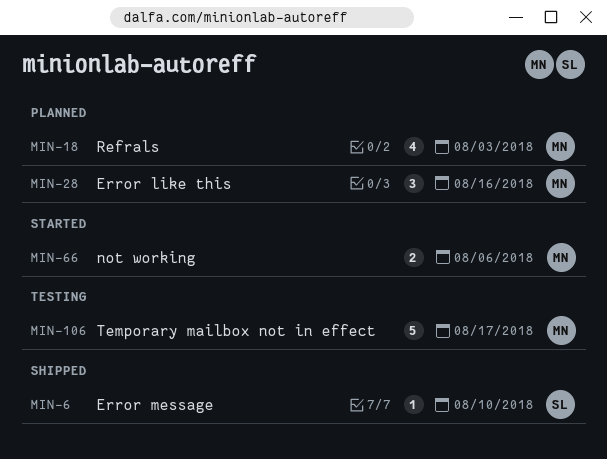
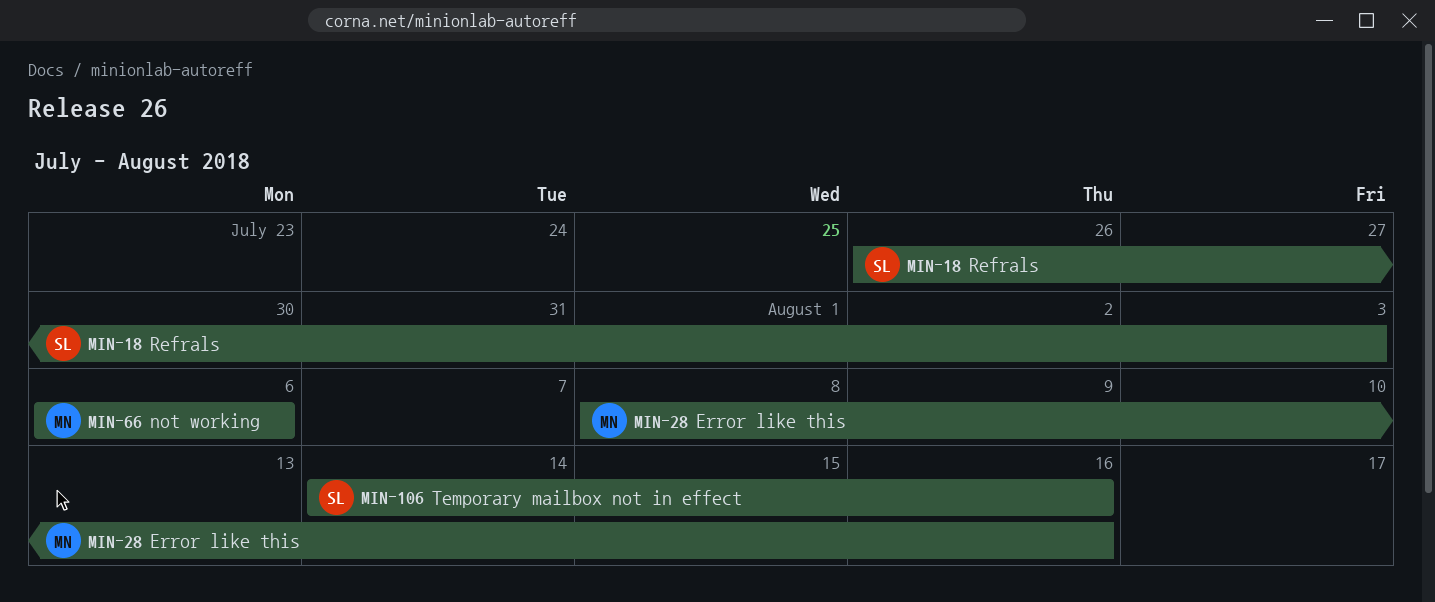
MIN-6: present -> none
MIN-18, owner: MN -> SL
MIN-106, owner: MN -> SL
MIN-106, due: Aug 17 -> Aug 16

